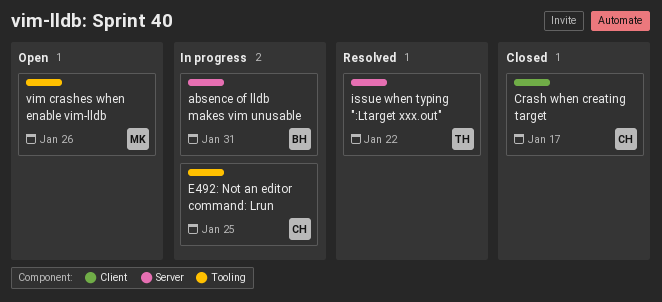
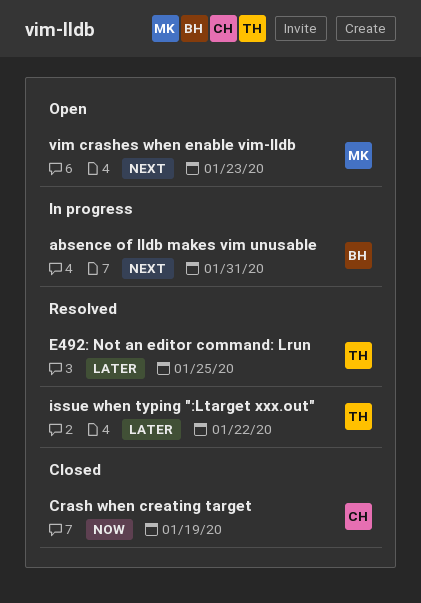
Crash when creating target, due: Jan 17 -> Jan 19
E492: Not an editor command: Lrun, status: In progress -> Resolved
E492: Not an editor command: Lrun, owner: CH -> TH
vim crashes when enable vim-lldb, due: Jan 26 -> Jan 23

